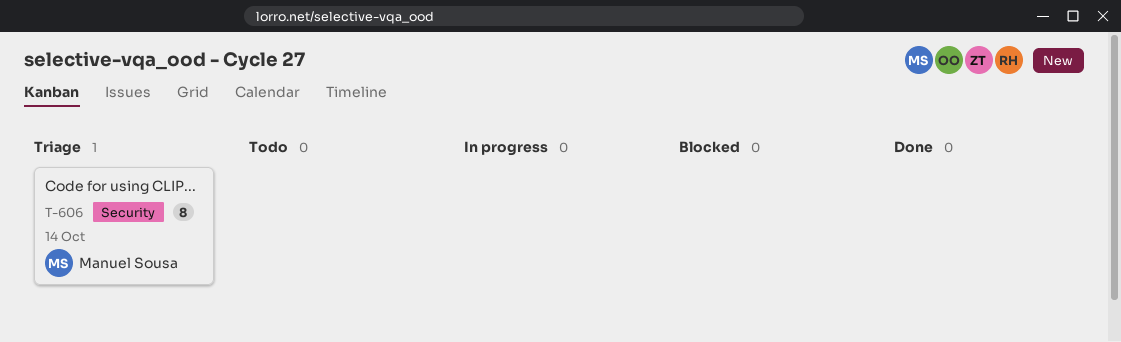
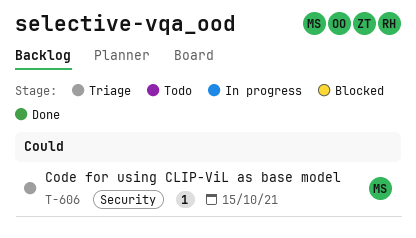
T-606, estimate: 8 -> 1
T-606, due: Oct 14 -> Oct 15

